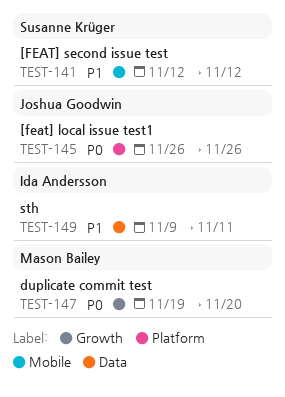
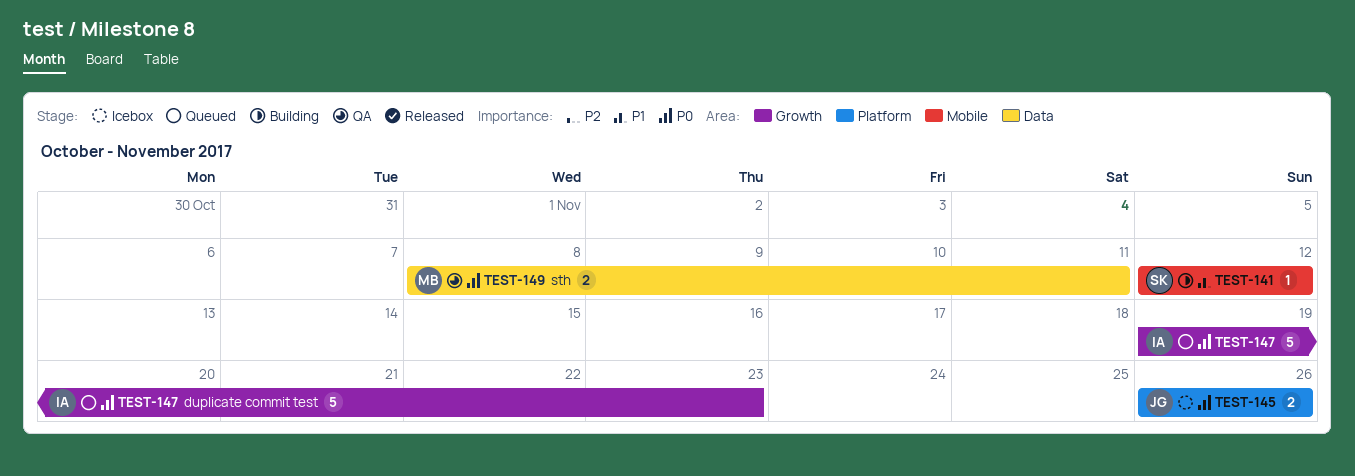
TEST-147, owner: Mason Bailey -> Ida Andersson
TEST-147, due: Nov 20 -> Nov 23
TEST-149, owner: Ida Andersson -> Mason Bailey
TEST-149, priority: P1 -> P0
TEST-149, start: Nov 9 -> Nov 8

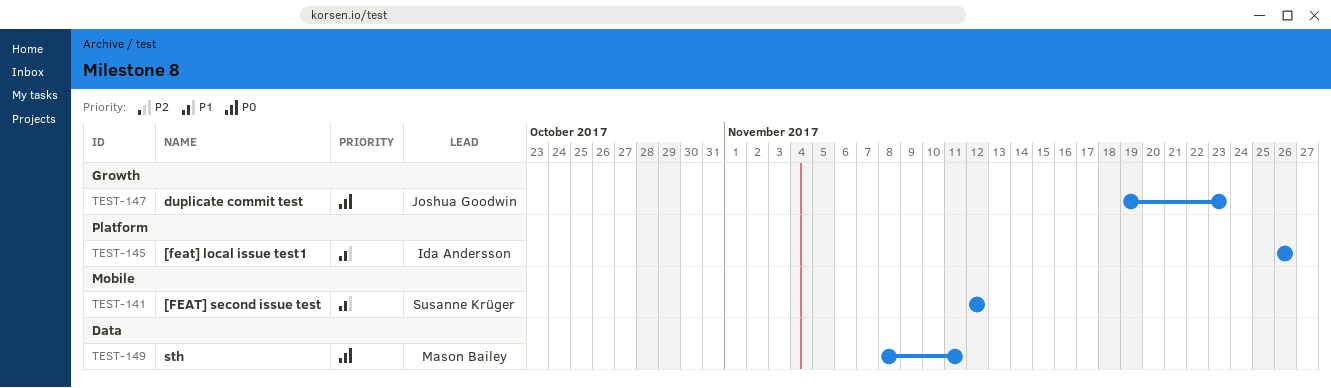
TEST-145, owner: Joshua Goodwin -> Ida Andersson
TEST-145, priority: P0 -> P1
TEST-147, owner: Ida Andersson -> Joshua Goodwin

